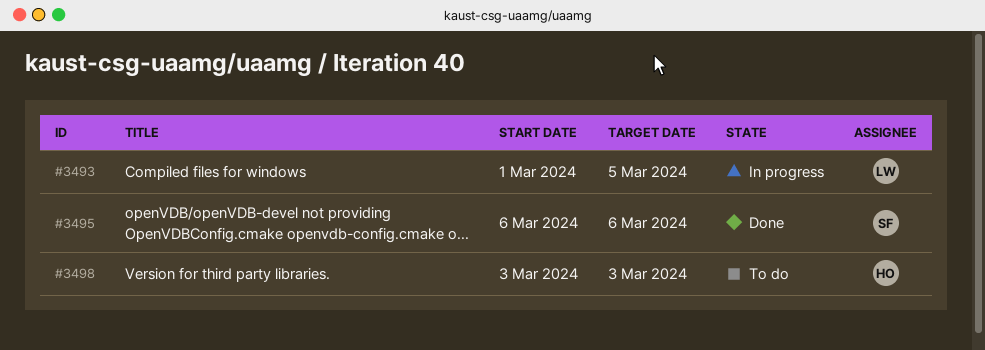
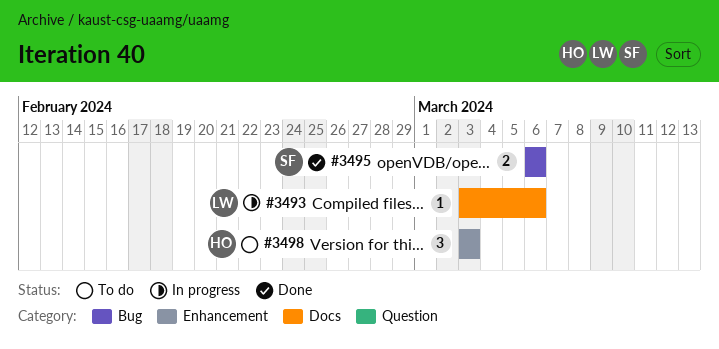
#3493, start: Mar 1 -> Mar 3
#3493, due: Mar 5 -> Mar 6

